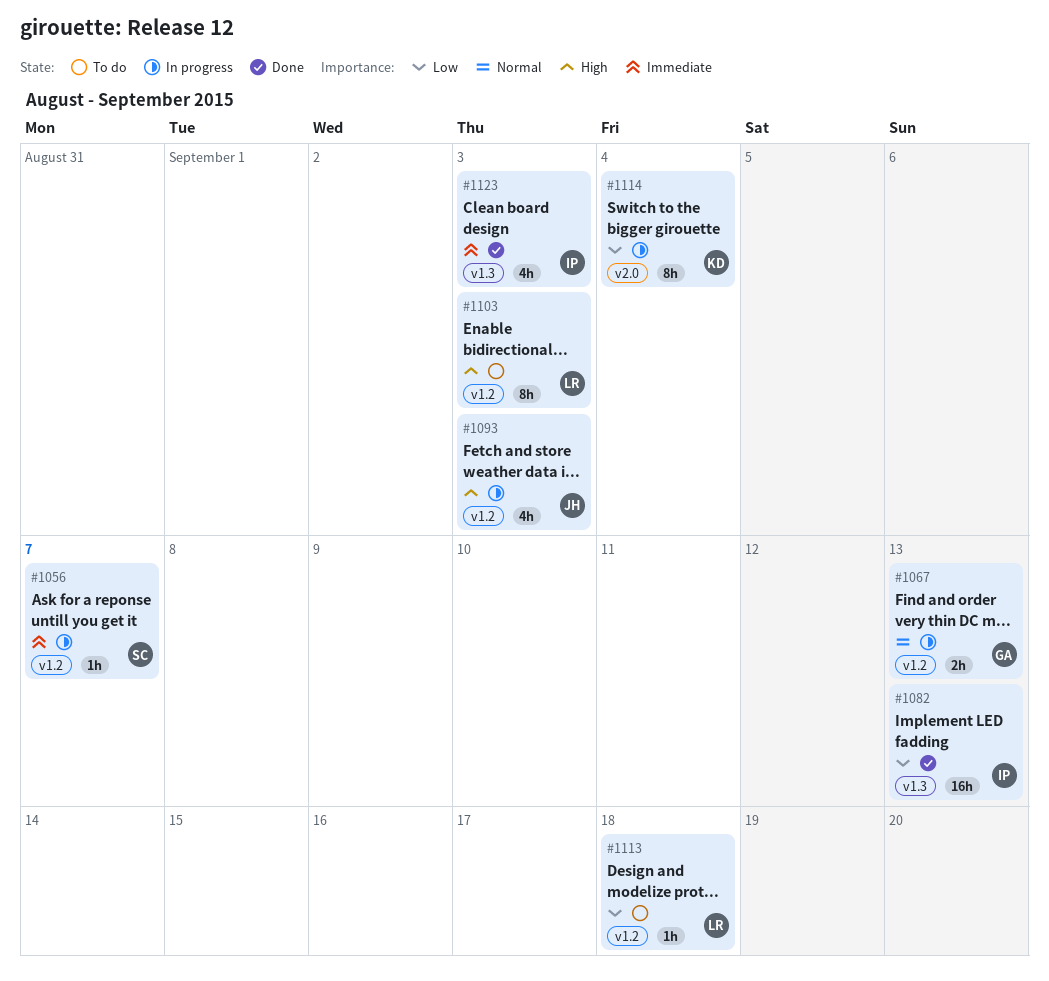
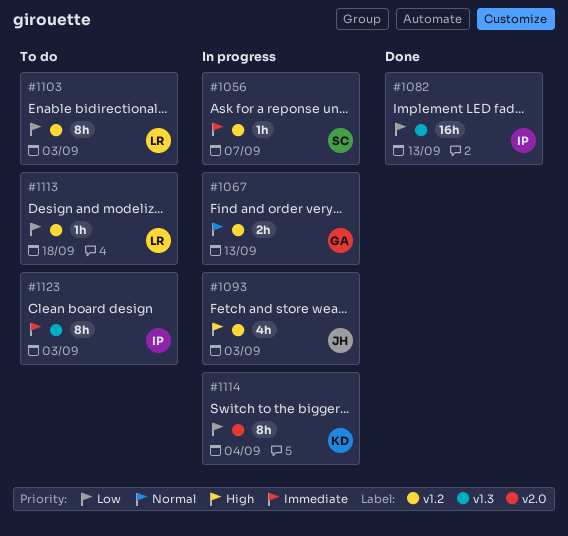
#1103, priority: High -> Low
#1123, status: Done -> To do
#1123, estimate: 4h -> 8h

